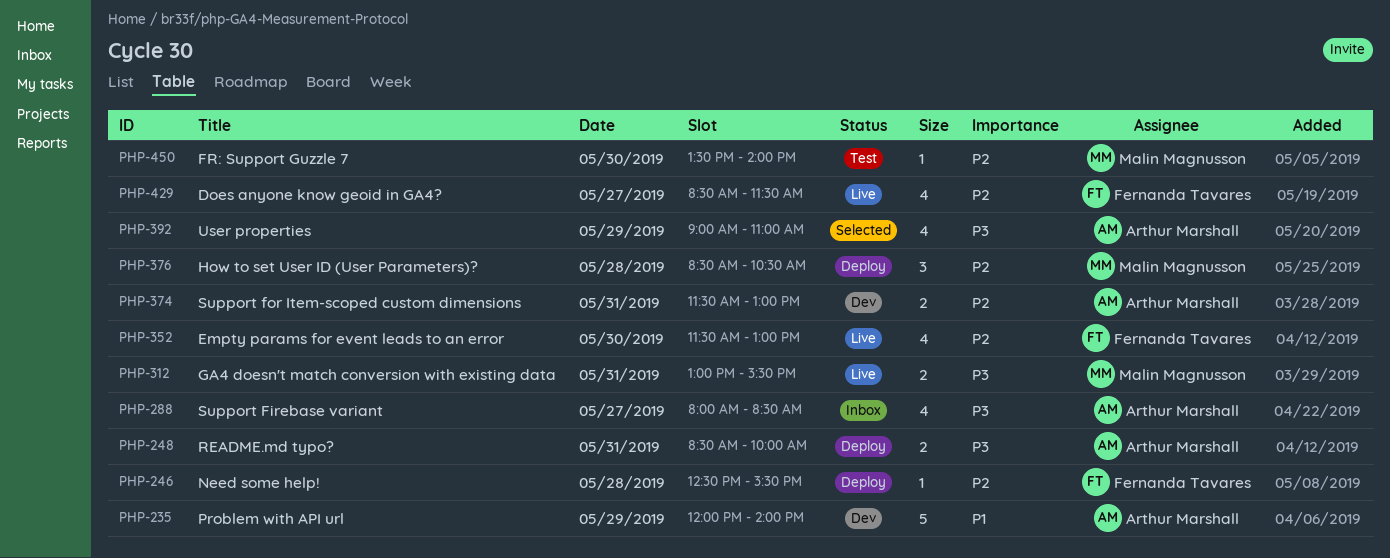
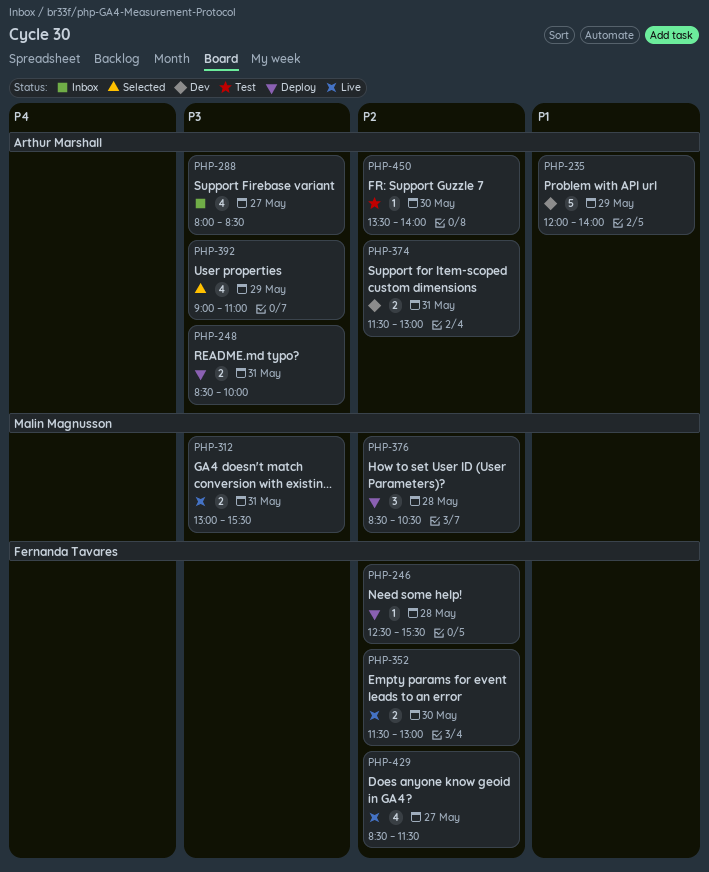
PHP-352, estimate: 4 -> 2
PHP-450, owner: Malin Magnusson -> Arthur Marshall

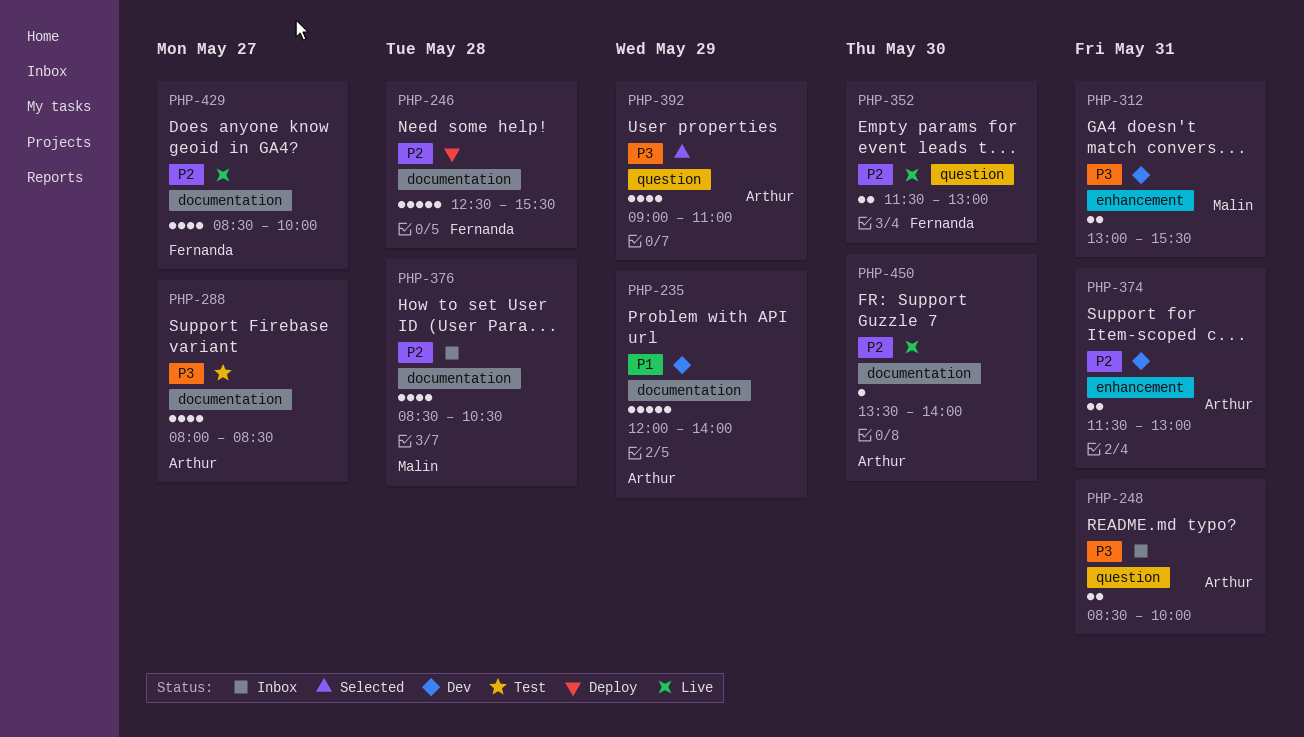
PHP-246, estimate: 1 -> 5
PHP-248, status: Deploy -> Inbox
PHP-288, status: Inbox -> Test
PHP-312, status: Live -> Dev
PHP-376, status: Deploy -> Inbox
PHP-376, estimate: 3 -> 4
PHP-429, ends: 11:30 -> 10:00
PHP-450, status: Test -> Live

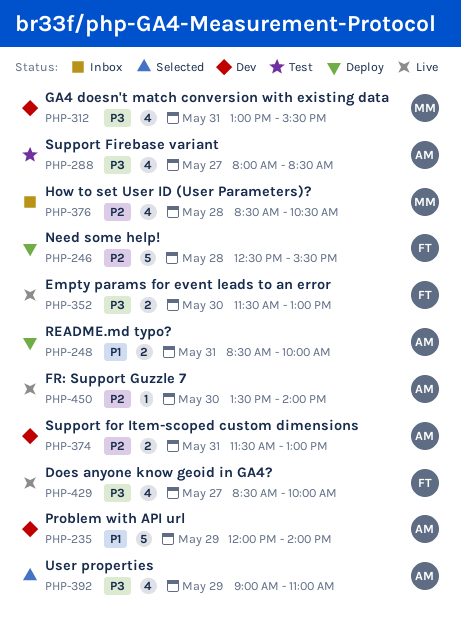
PHP-248, status: Inbox -> Deploy
PHP-248, priority: P3 -> P1
PHP-312, estimate: 2 -> 4
PHP-352, priority: P2 -> P3
PHP-429, priority: P2 -> P3

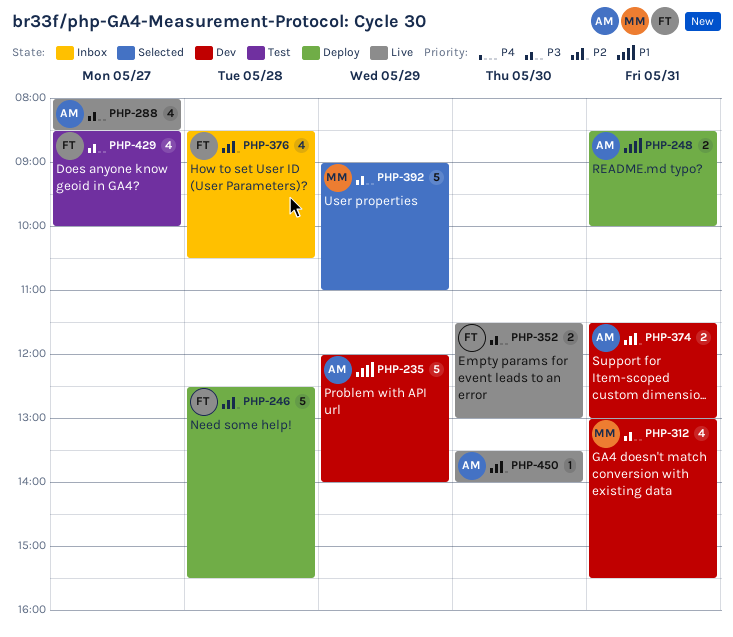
PHP-288, status: Test -> Live
PHP-376, owner: MM -> FT
PHP-392, owner: AM -> MM
PHP-392, estimate: 4 -> 5
PHP-429, status: Live -> Test

